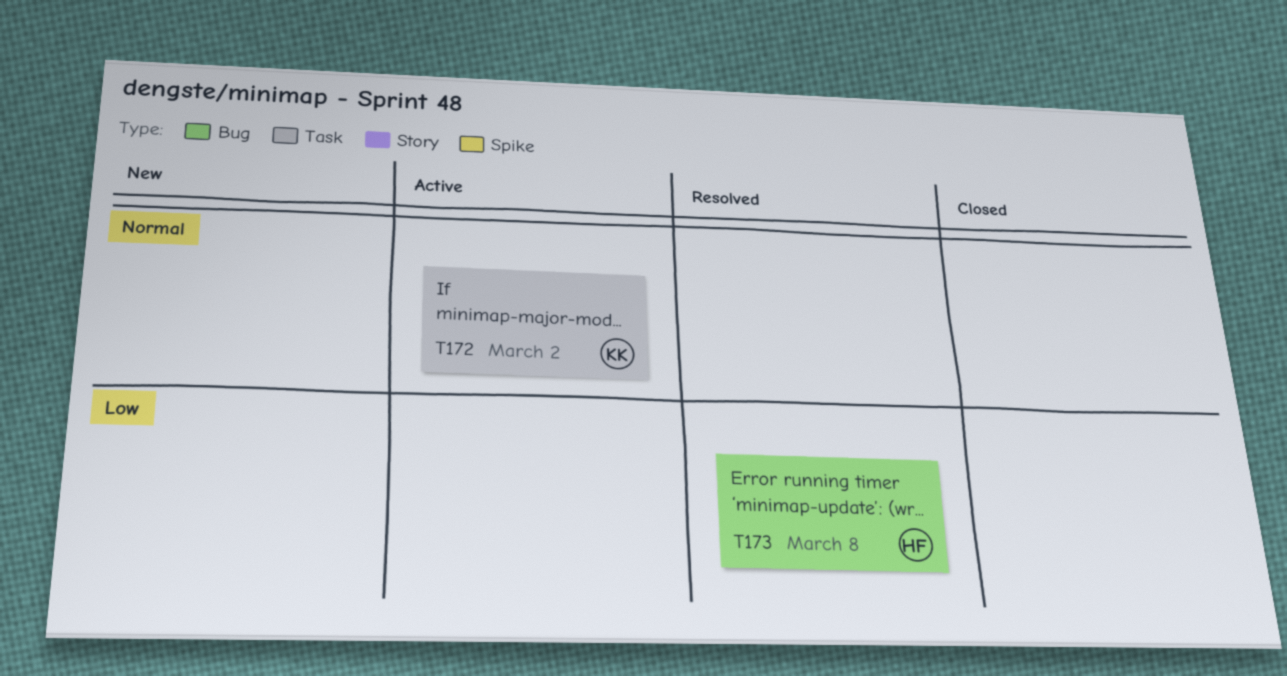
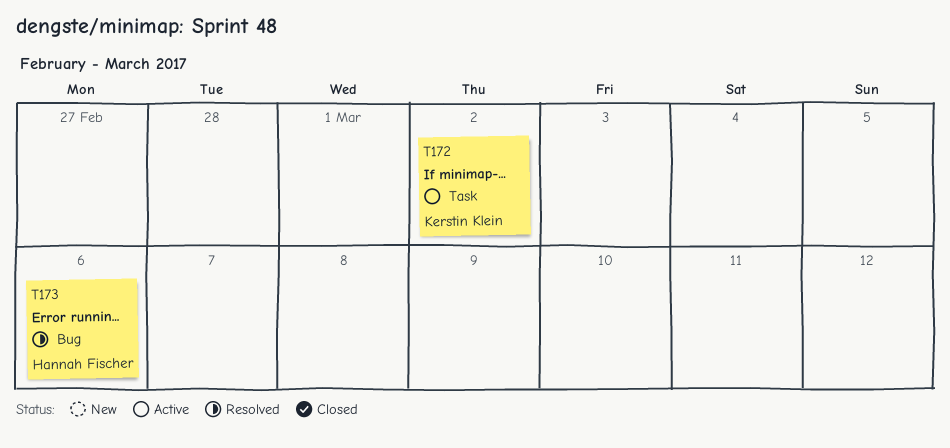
T173, due: Mar 8 -> Mar 6

